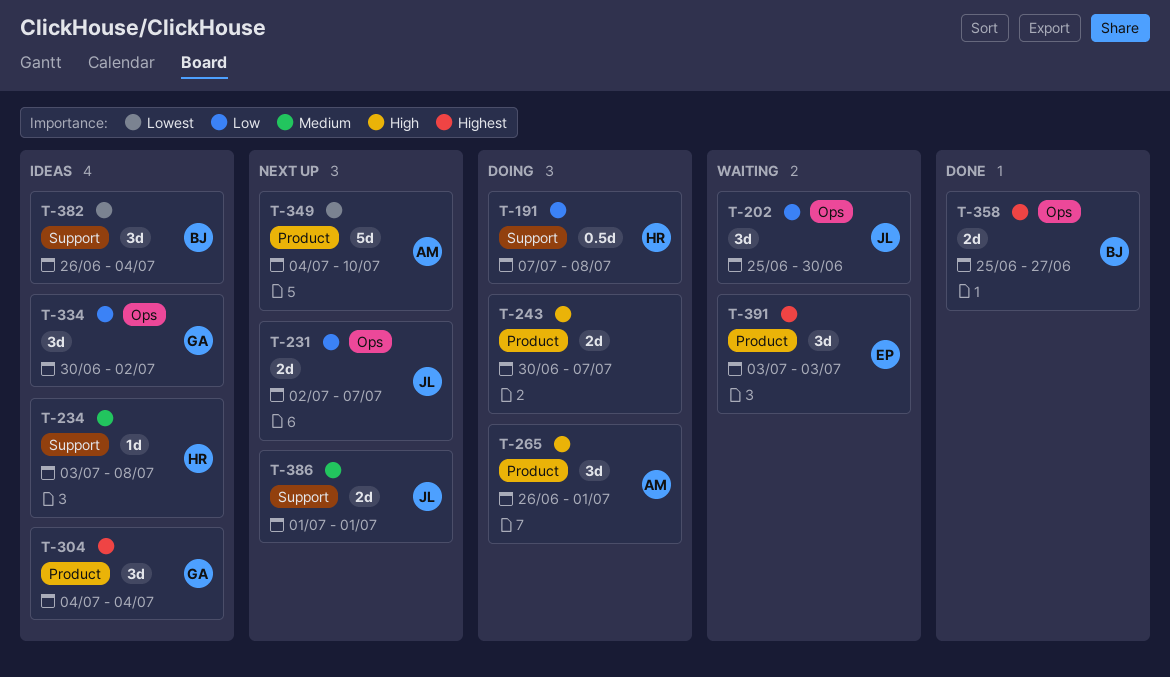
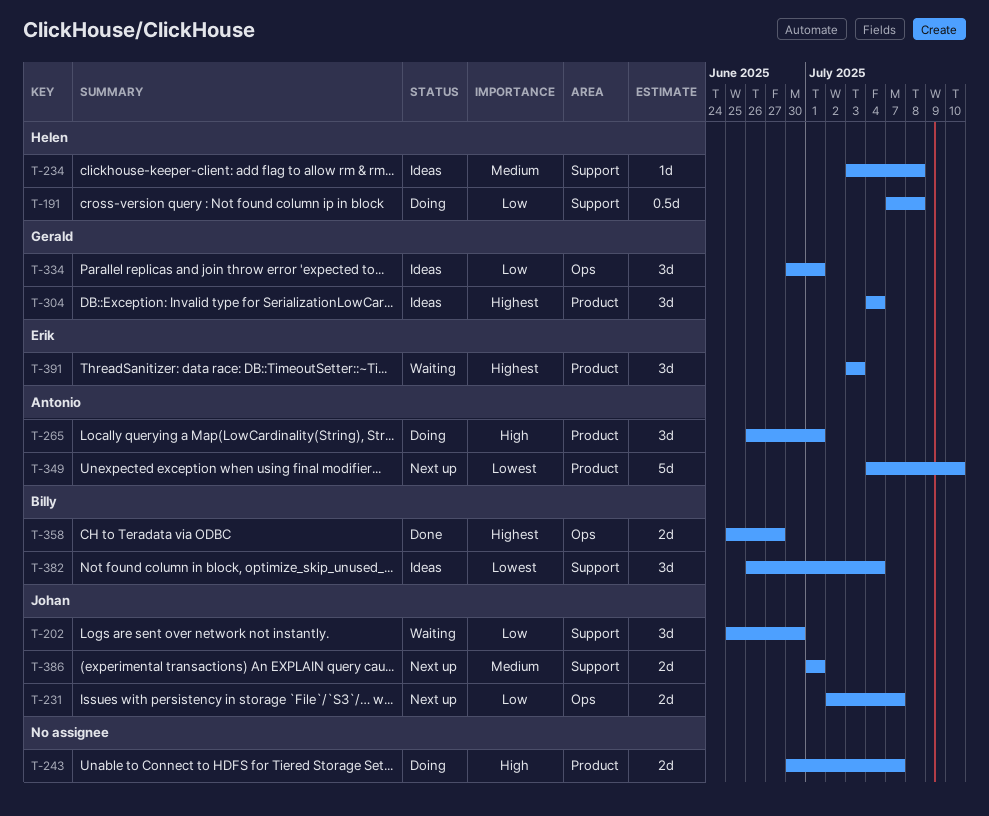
T-202, label: Ops -> Support
T-334, due: Jul 2 -> Jul 1

